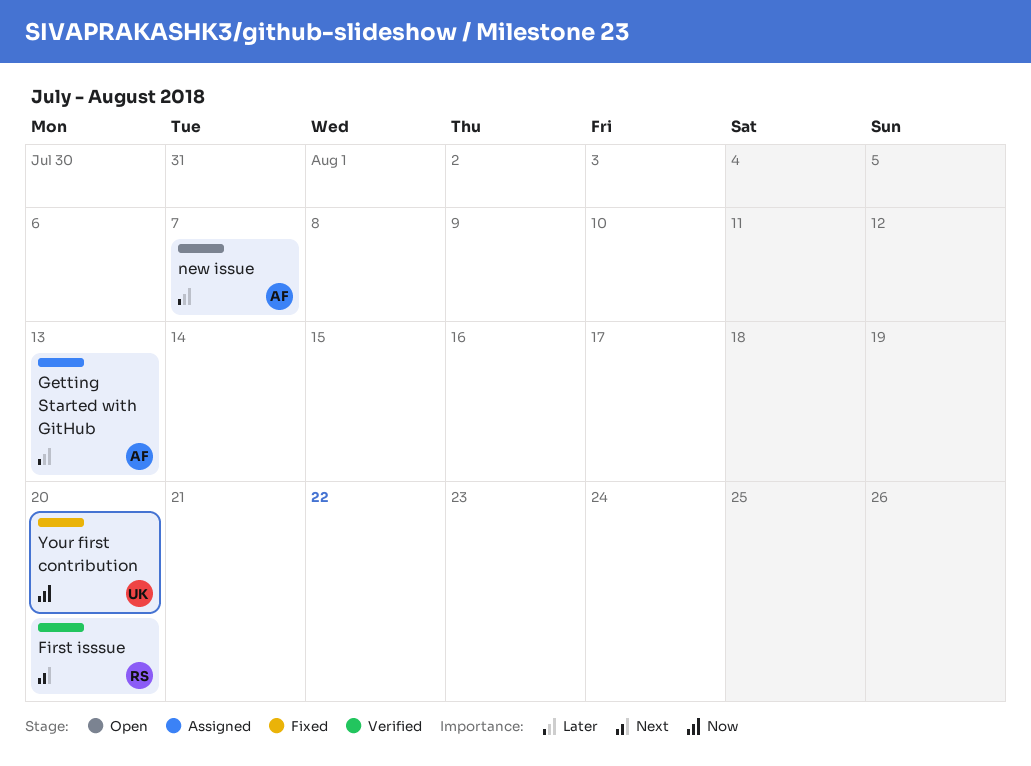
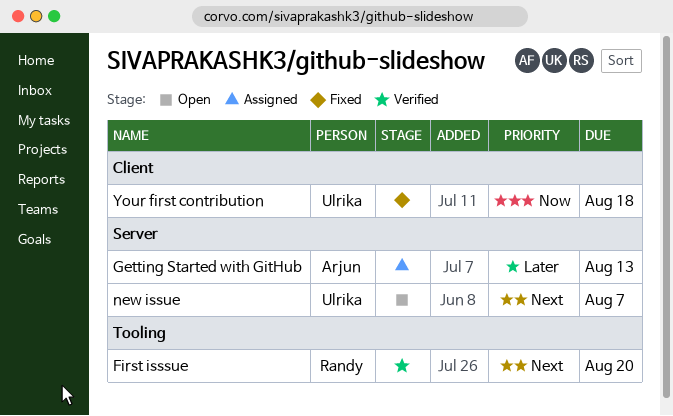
new issue, owner: Arjun -> Ulrika
new issue, priority: Later -> Next
Your first contribution, due: Aug 20 -> Aug 18

